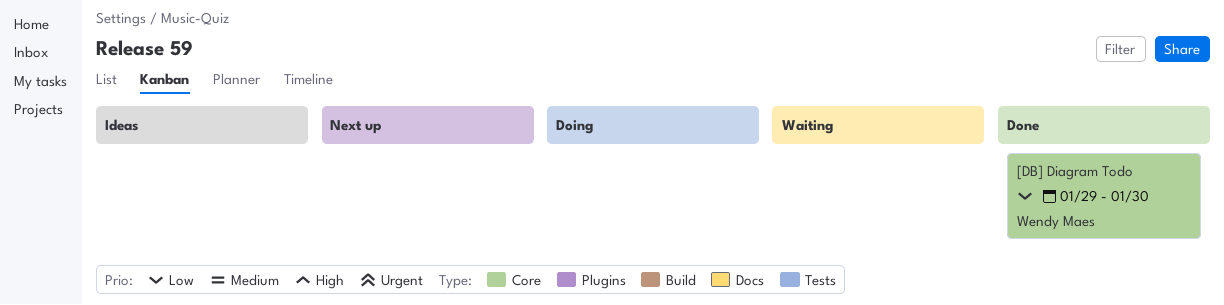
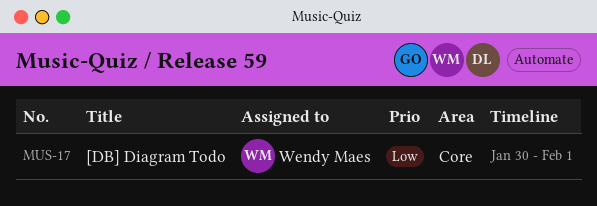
[DB] Diagram Todo, start: Jan 29 -> Jan 30
[DB] Diagram Todo, due: Jan 30 -> Feb 1

